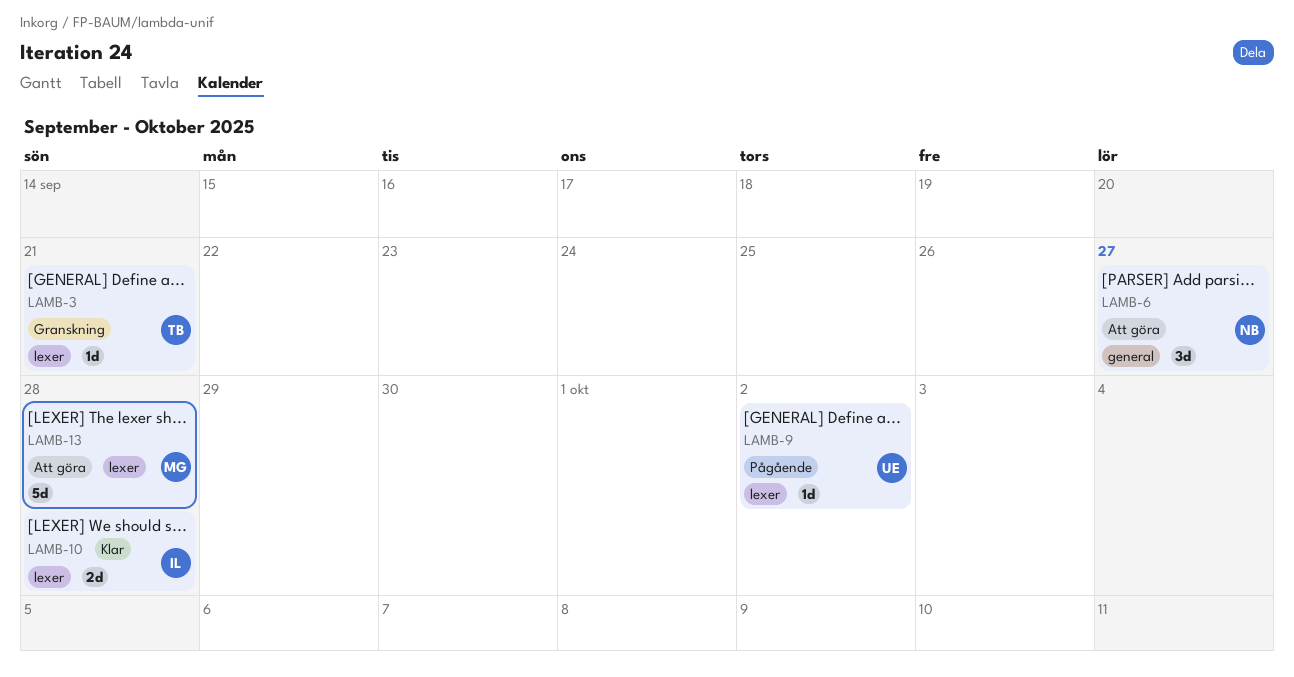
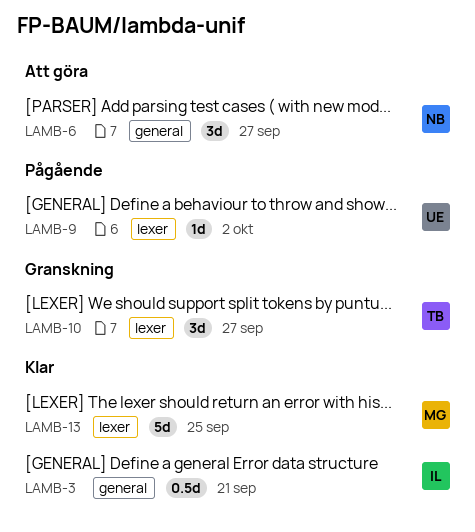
LAMB-3, status: Granskning -> Klar
LAMB-3, owner: TB -> IL
LAMB-3, label: lexer -> general
LAMB-3, estimate: 1d -> 0.5d
LAMB-10, status: Klar -> Granskning
LAMB-10, owner: IL -> TB
LAMB-10, estimate: 2d -> 3d
LAMB-10, due: Sep 28 -> Sep 27
LAMB-13, status: Att göra -> Klar
LAMB-13, due: Sep 28 -> Sep 25

